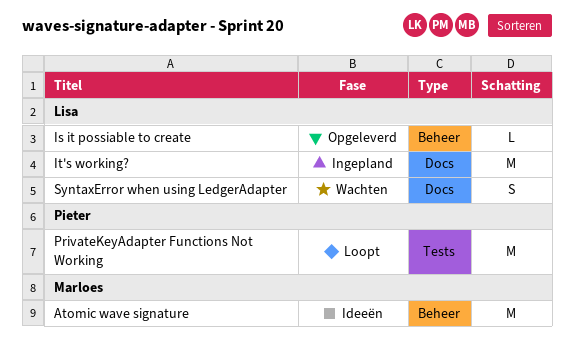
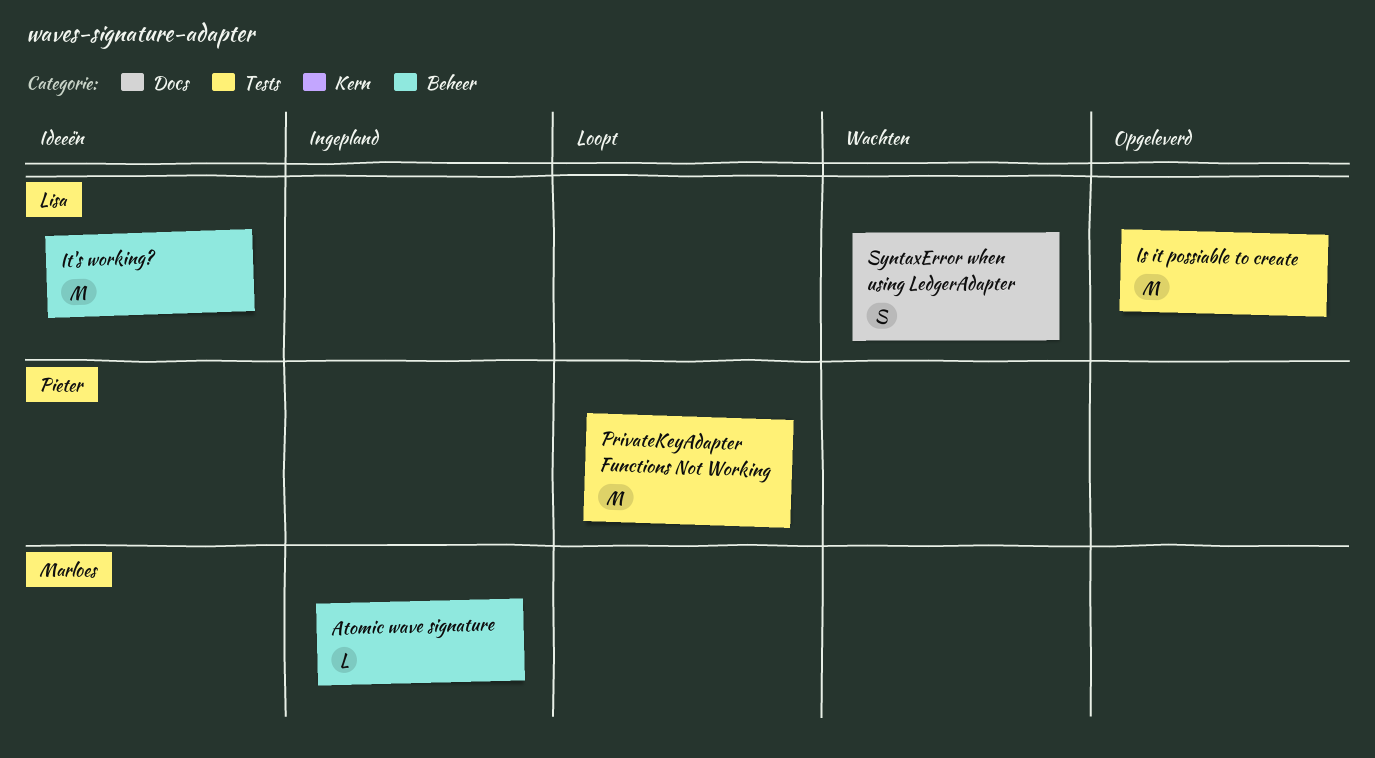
Atomic wave signature, status: Ideeën -> Ingepland
Atomic wave signature, estimate: M -> L
Is it possiable to create, label: Beheer -> Tests
Is it possiable to create, estimate: L -> M
It's working?, status: Ingepland -> Ideeën
It's working?, label: Docs -> Beheer

